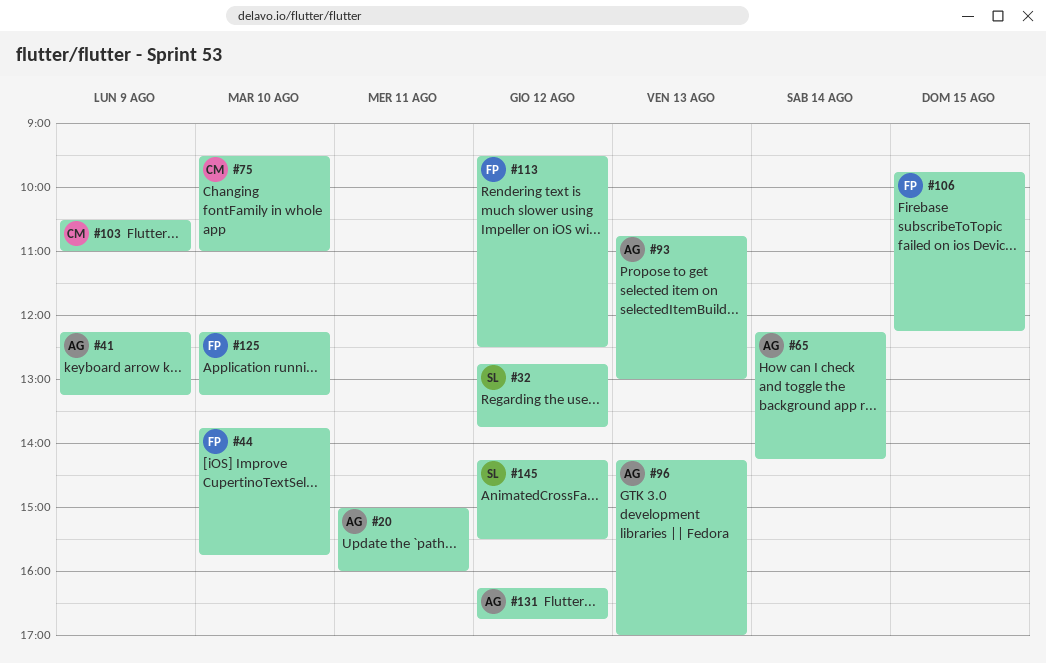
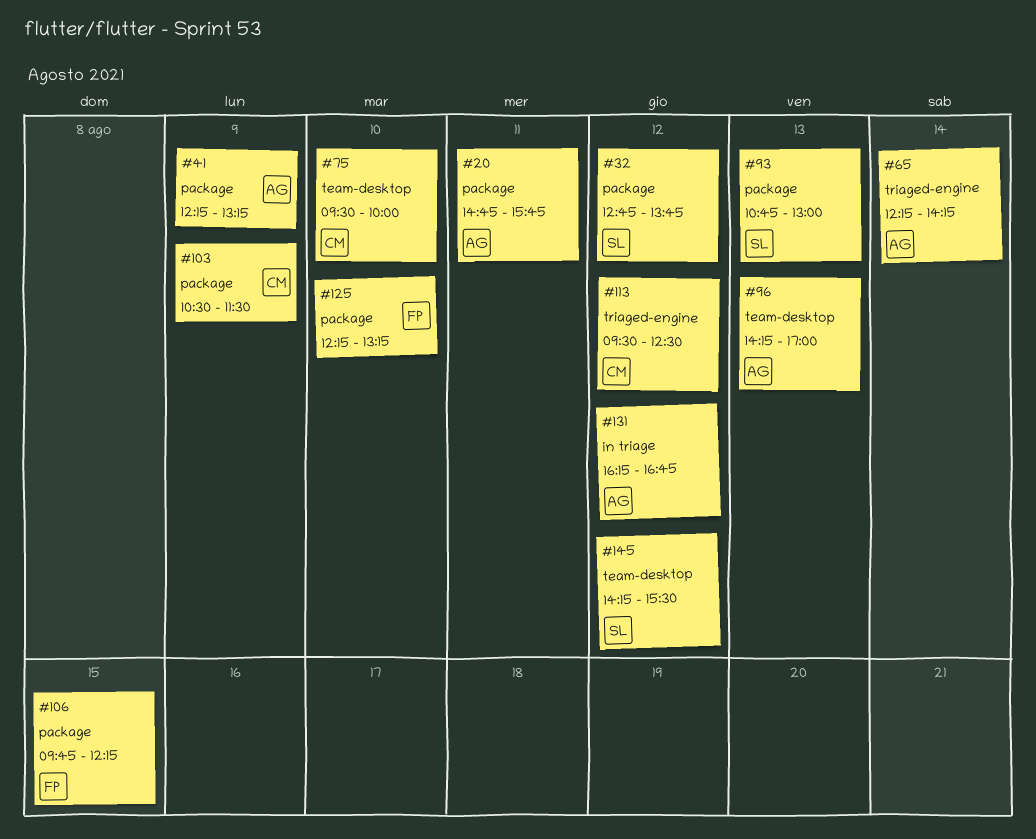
#20, begins: 15:00 -> 14:45
#20, ends: 16:00 -> 15:45
#44: present -> none
#75, ends: 11:00 -> 10:00
#93, owner: AG -> SL
#103, ends: 11:00 -> 11:30
#113, owner: FP -> CM

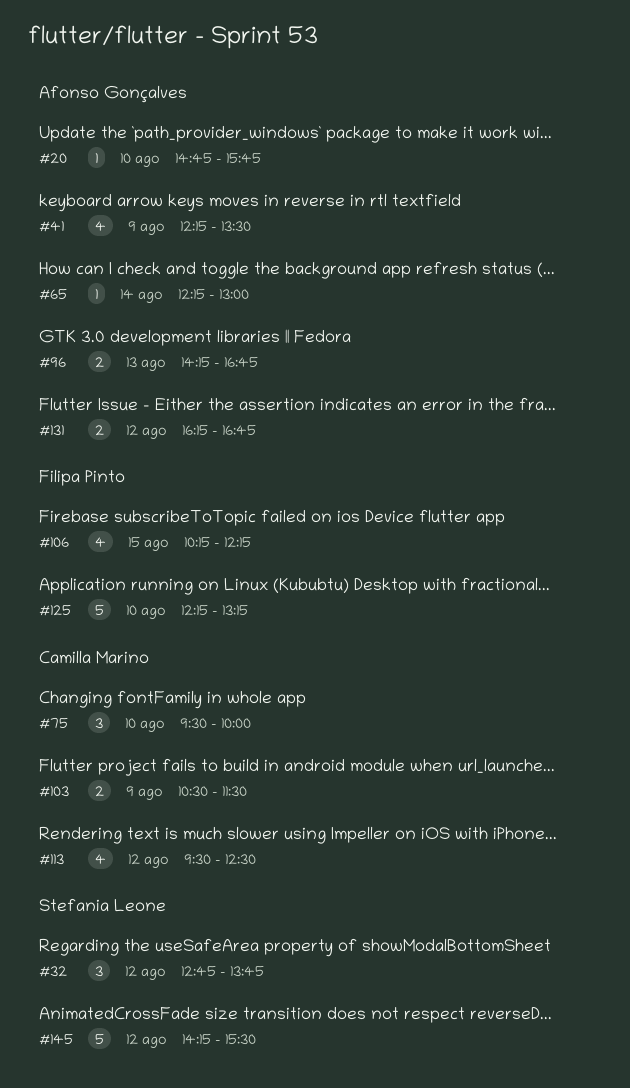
#20, day: Aug 11 -> Aug 10
#41, ends: 13:15 -> 13:30
#65, ends: 14:15 -> 13:00
#93: present -> none
#96, ends: 17:00 -> 16:45
#106, begins: 09:45 -> 10:15

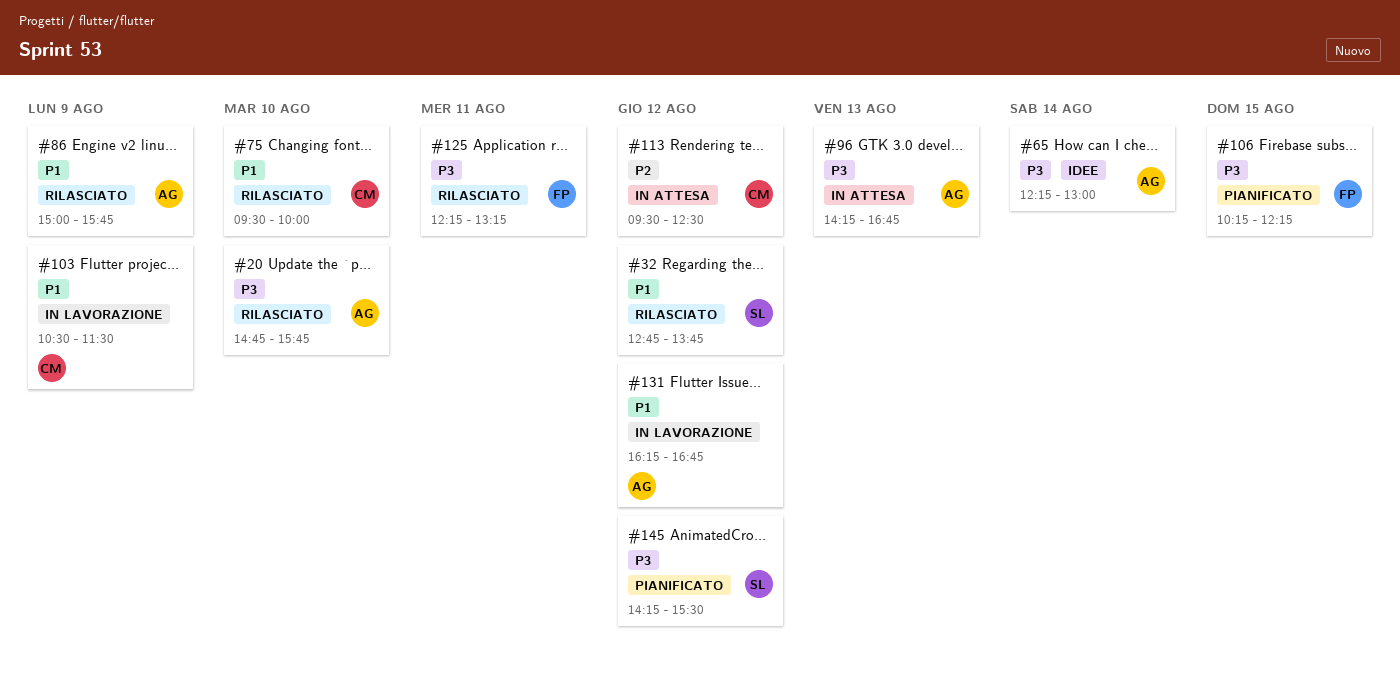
#41: present -> none
#86: none -> present
#125, day: Aug 10 -> Aug 11

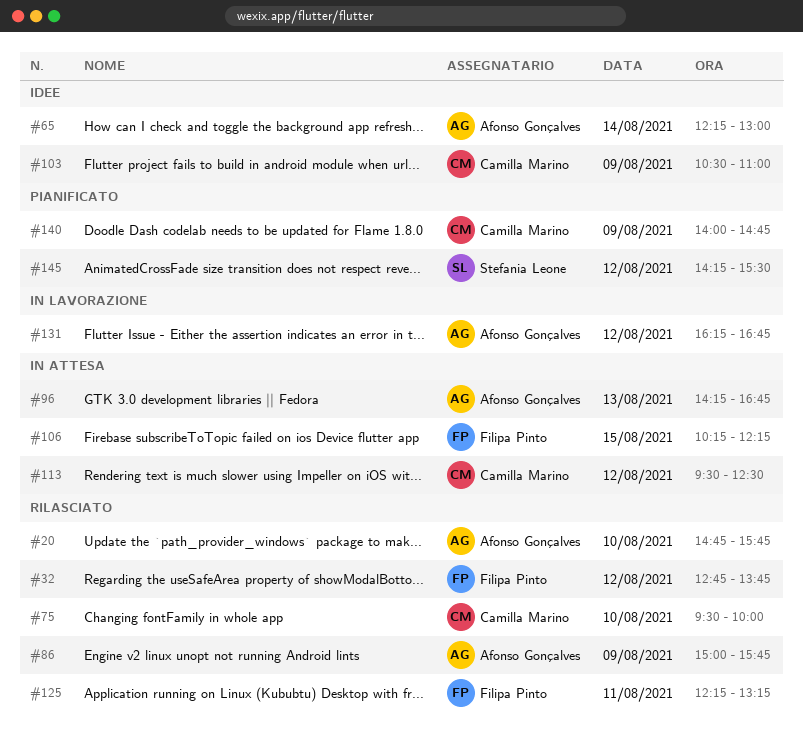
#32, owner: Stefania Leone -> Filipa Pinto
#103, status: In lavorazione -> Idee
#103, ends: 11:30 -> 11:00
#106, status: Pianificato -> In attesa
#140: none -> present

